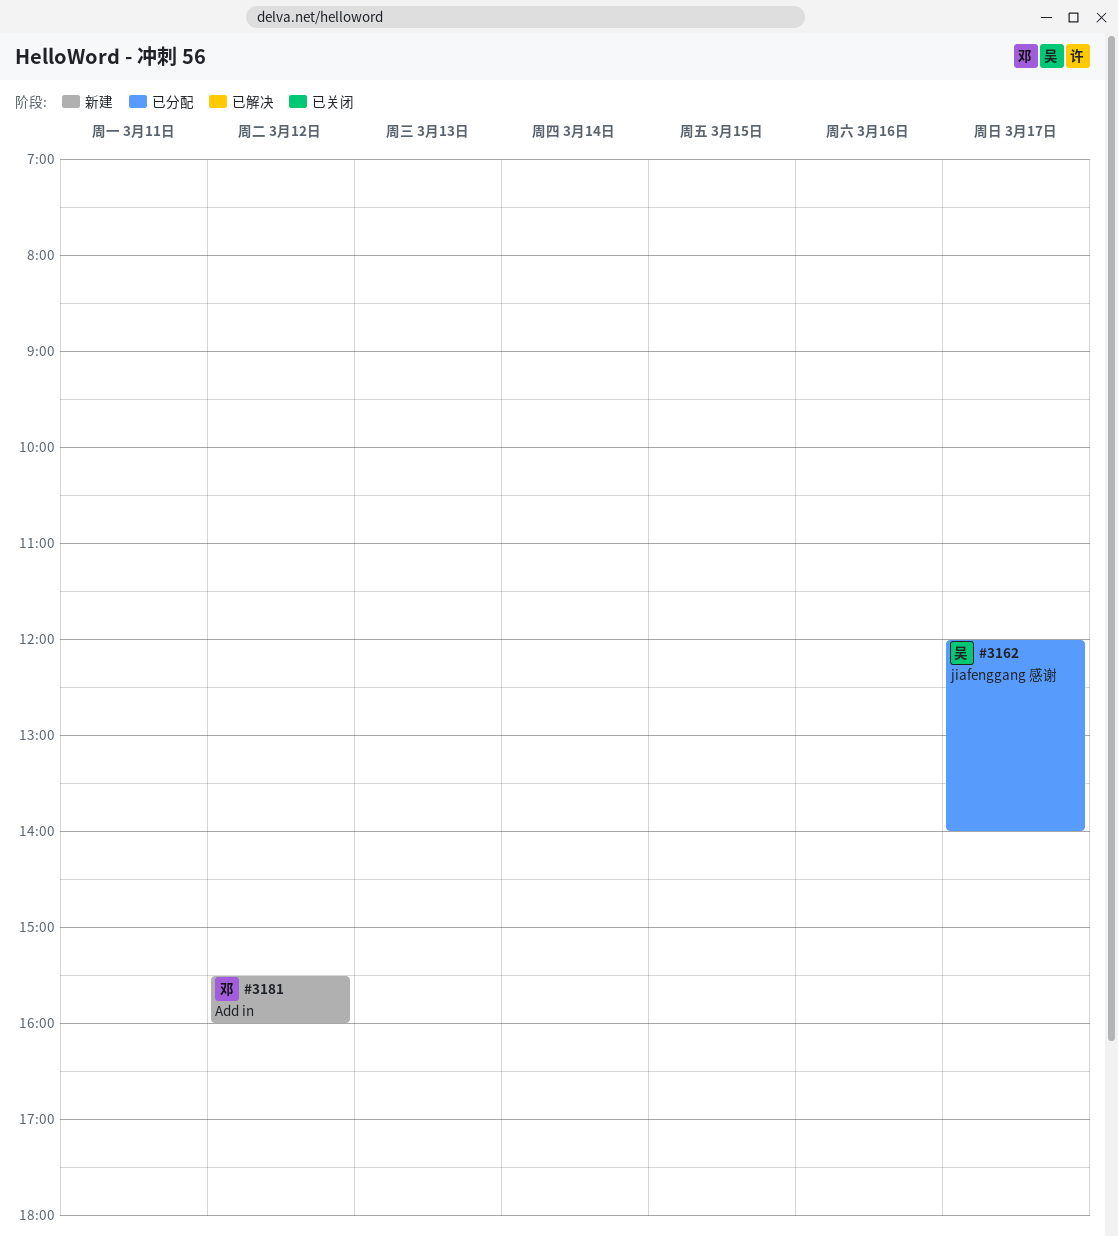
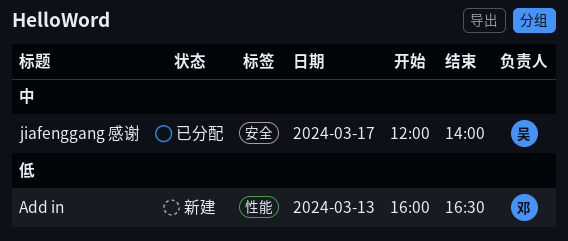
Add in, day: Mar 12 -> Mar 13
Add in, begins: 15:30 -> 16:00
Add in, ends: 16:00 -> 16:30

